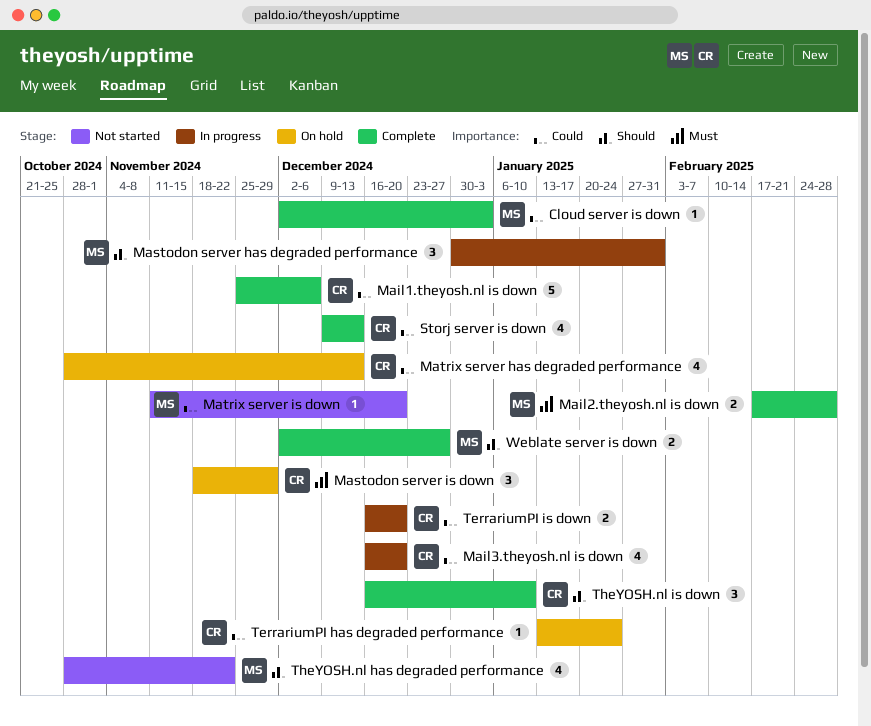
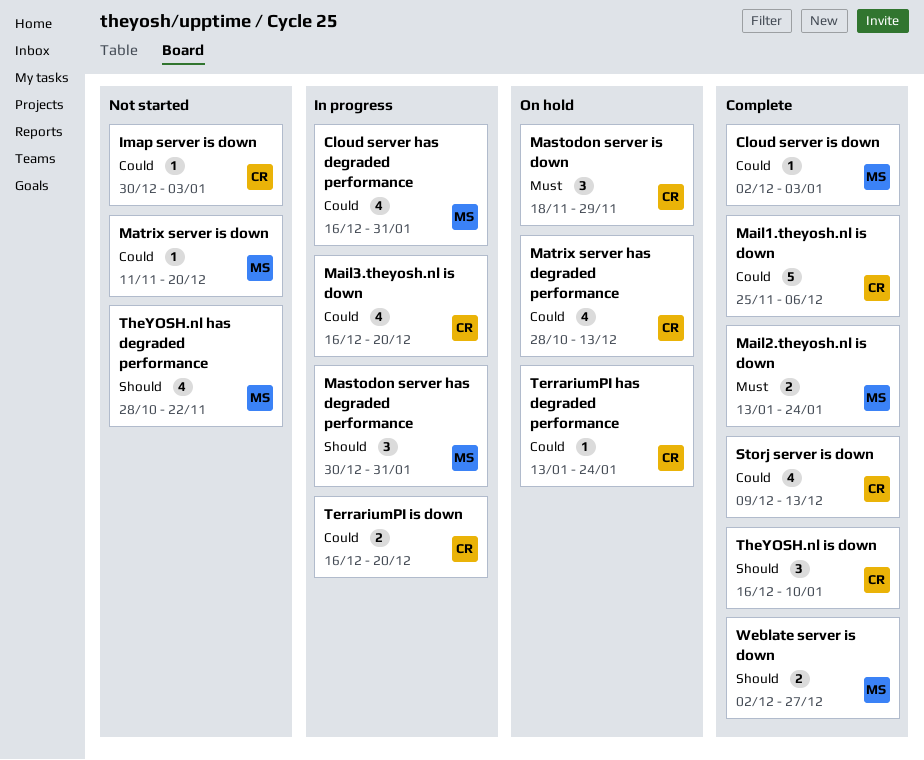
Cloud server has degraded performance: none -> present
Imap server is down: none -> present
Mail2.theyosh.nl is down, start: Feb 17 -> Jan 13
Mail2.theyosh.nl is down, due: Feb 28 -> Jan 24

